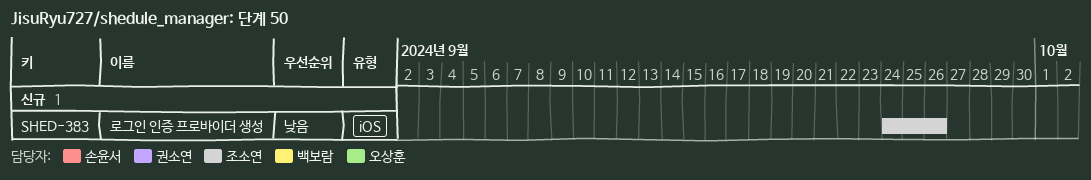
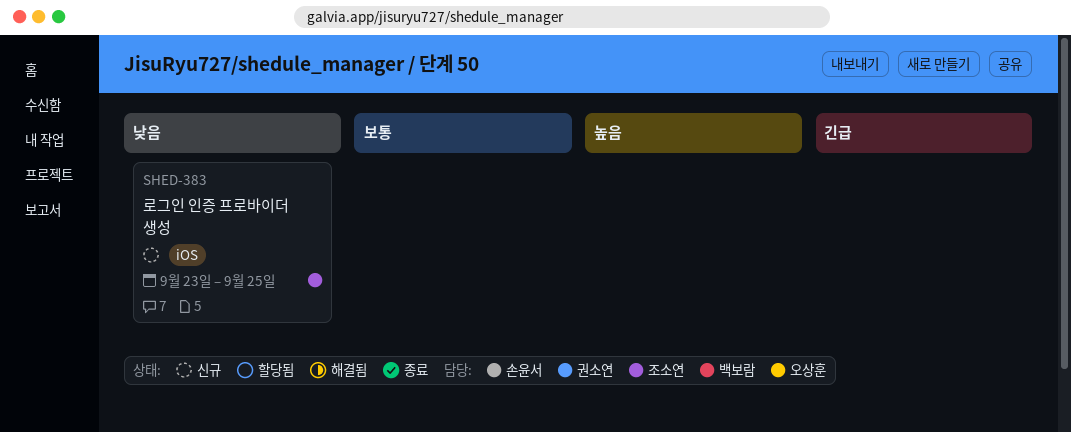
SHED-383, start: Sep 24 -> Sep 23
SHED-383, due: Sep 26 -> Sep 25

